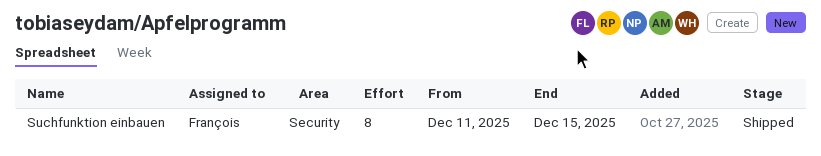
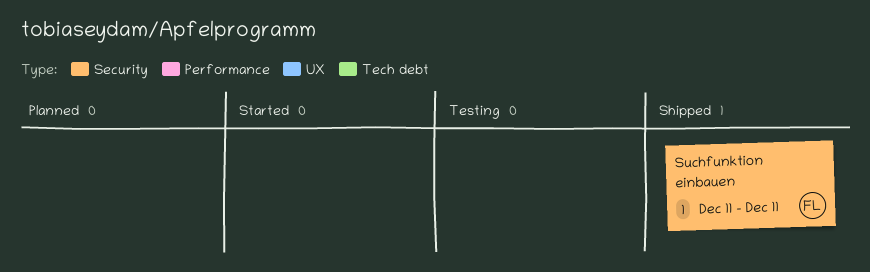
Suchfunktion einbauen, estimate: 8 -> 1
Suchfunktion einbauen, due: Dec 15 -> Dec 11

